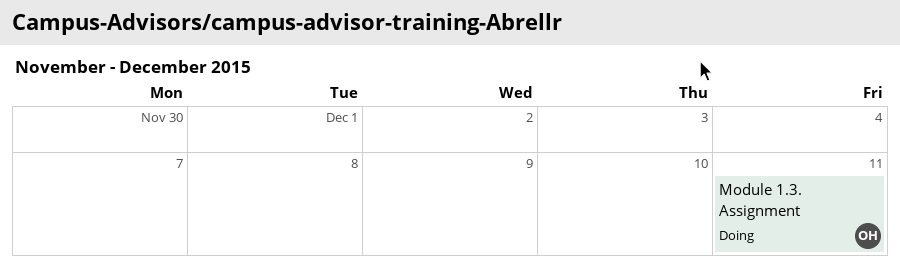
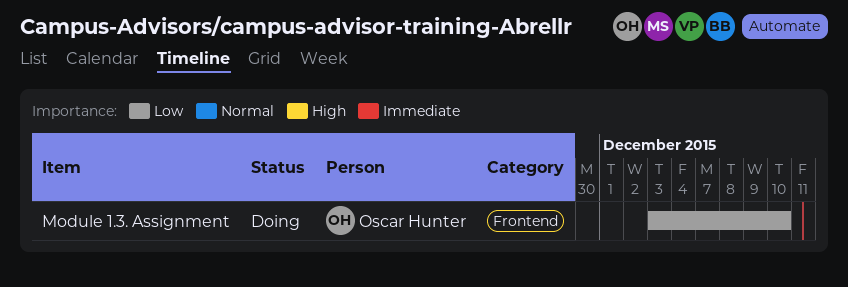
Module 1.3. Assignment, due: Dec 11 -> Dec 10

